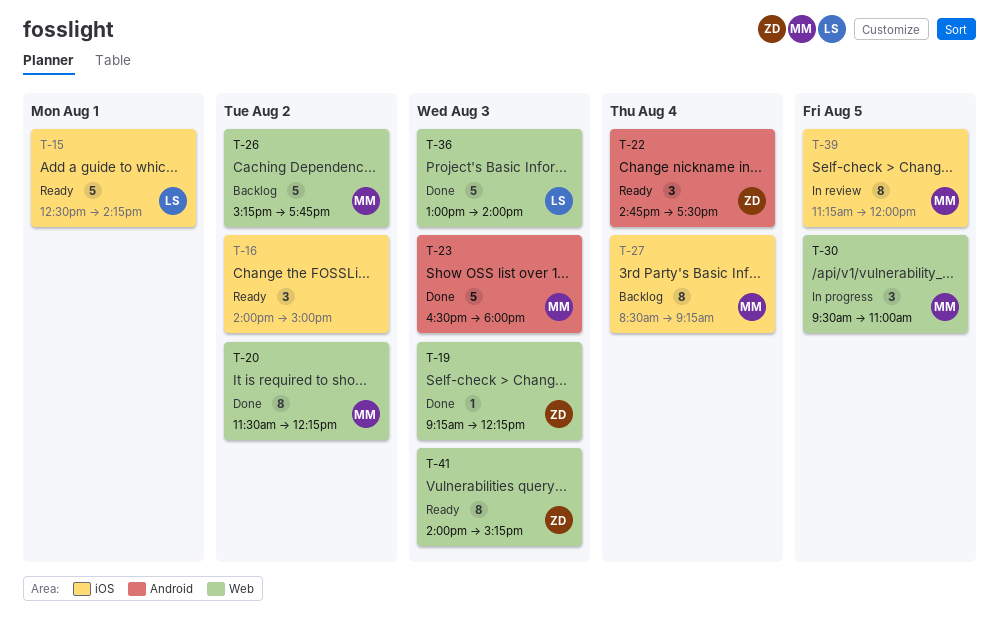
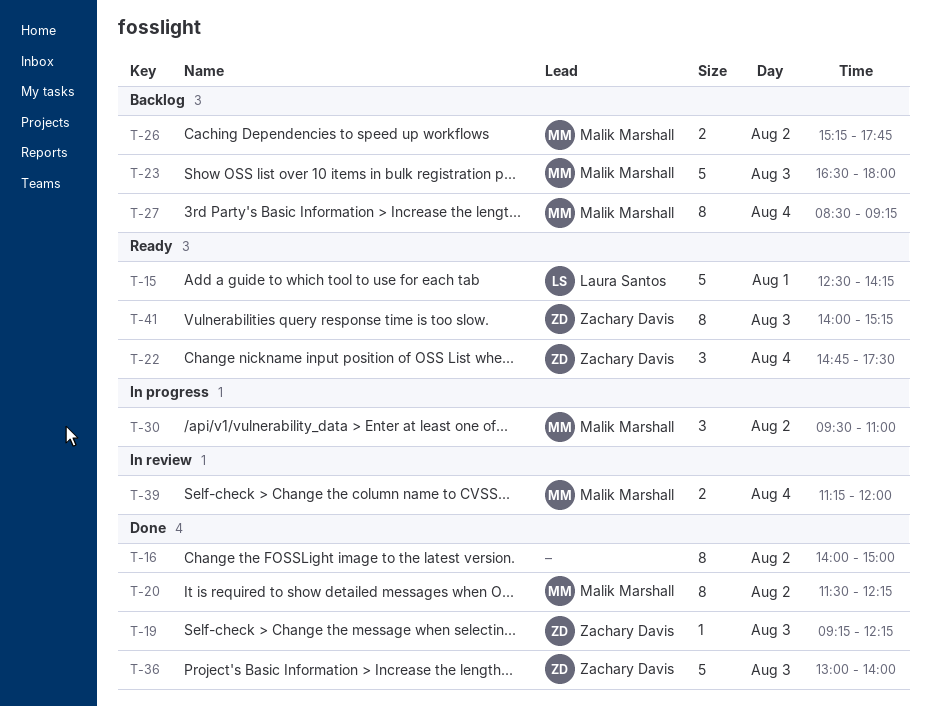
T-16, status: Ready -> Done
T-16, estimate: 3 -> 8
T-23, status: Done -> Backlog
T-26, estimate: 5 -> 2
T-30, day: Aug 5 -> Aug 2
T-36, owner: Laura Santos -> Zachary Davis
T-39, estimate: 8 -> 2
T-39, day: Aug 5 -> Aug 4

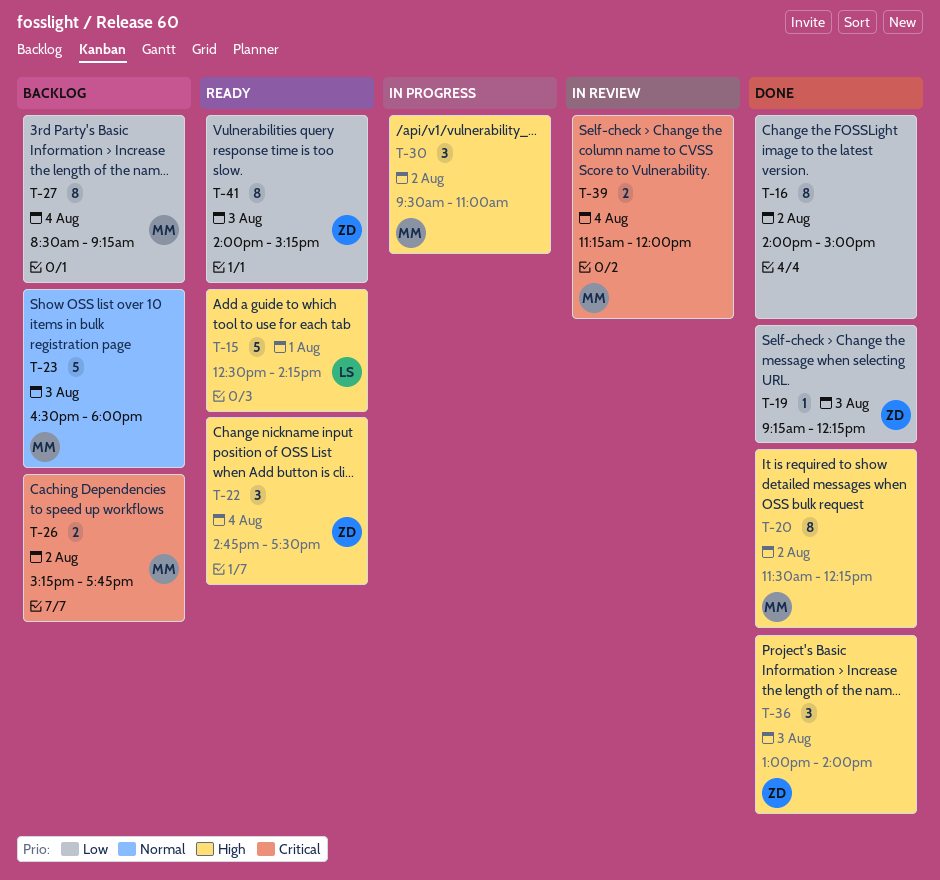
T-36, estimate: 5 -> 3

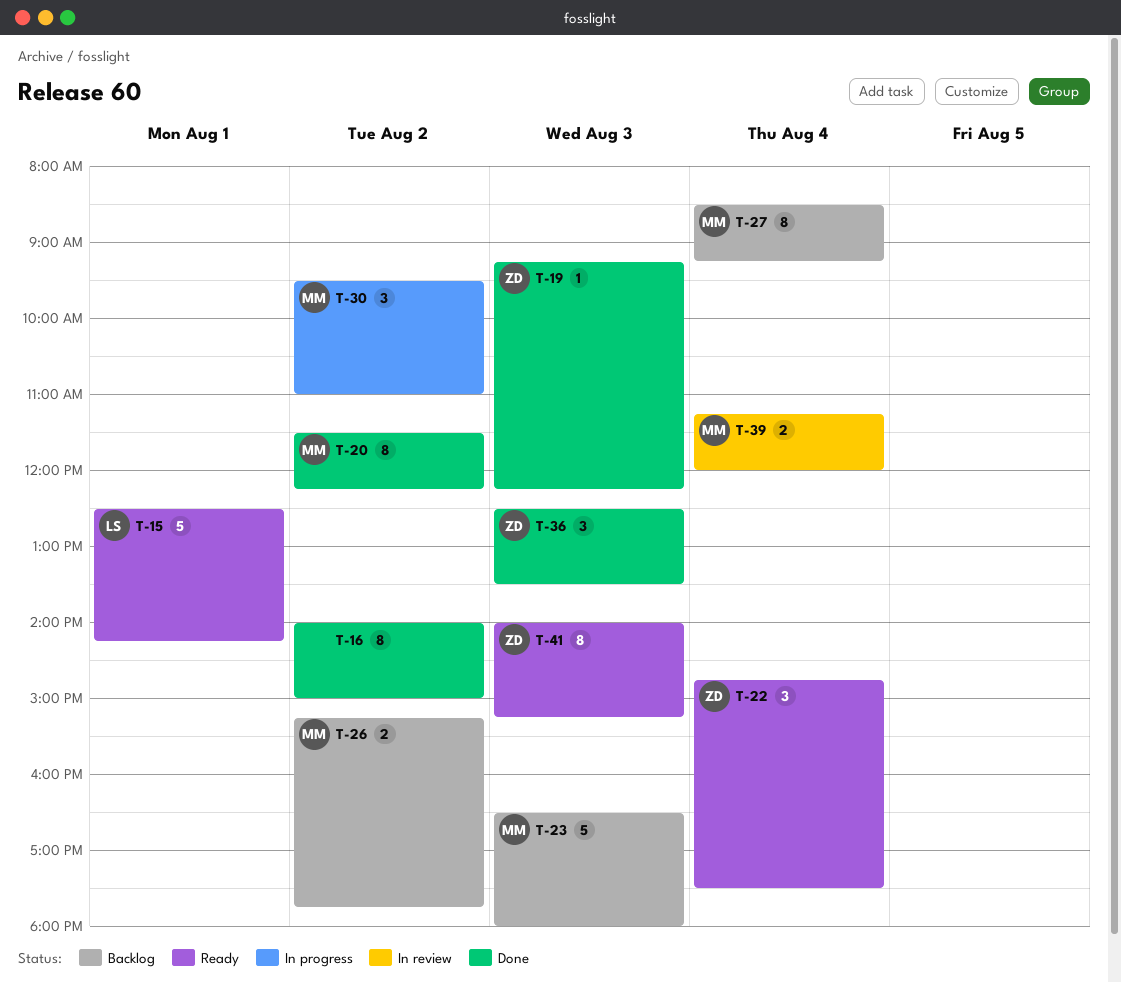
T-36, begins: 13:00 -> 12:30
T-36, ends: 14:00 -> 13:30

